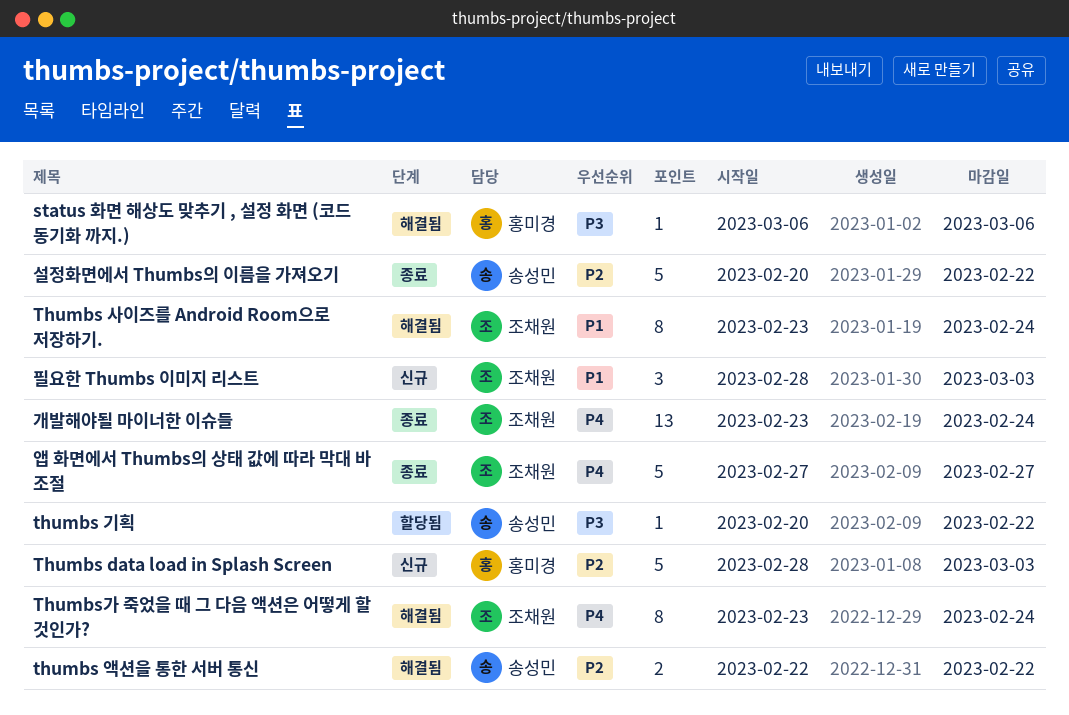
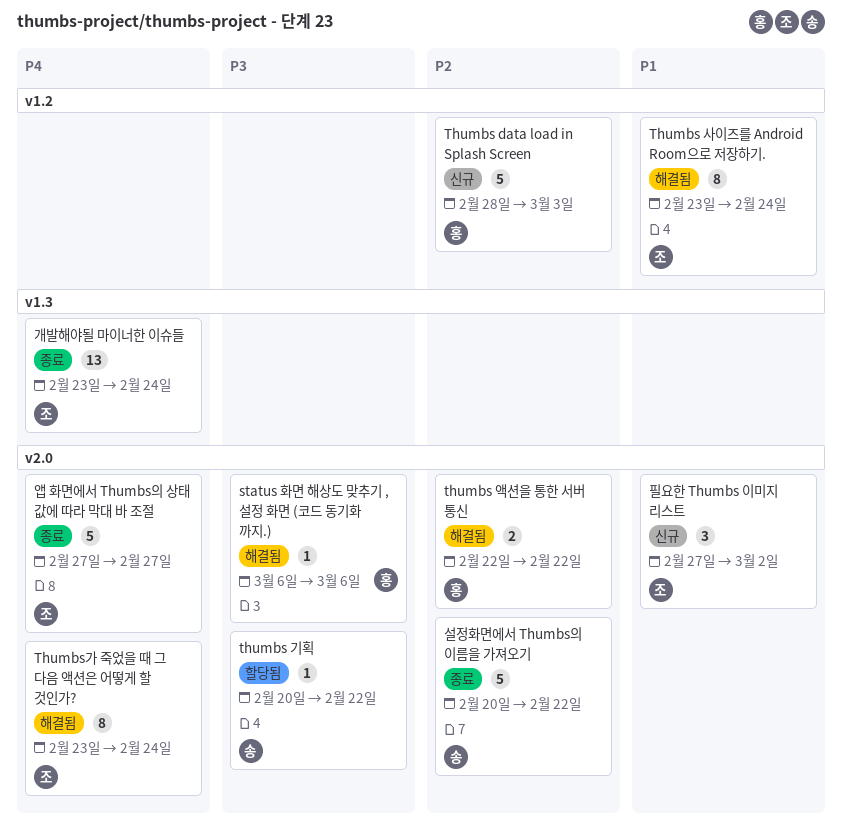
thumbs 액션을 통한 서버 통신, owner: 송성민 -> 홍미경
필요한 Thumbs 이미지 리스트, start: Feb 28 -> Feb 27
필요한 Thumbs 이미지 리스트, due: Mar 3 -> Mar 2

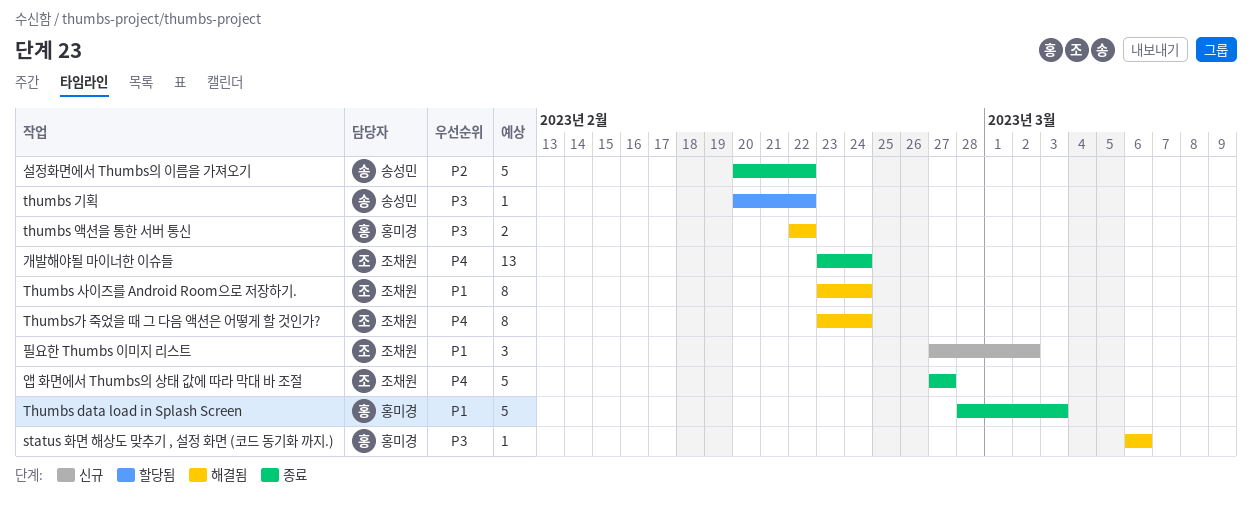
Thumbs data load in Splash Screen, status: 신규 -> 종료
Thumbs data load in Splash Screen, priority: P2 -> P1
thumbs 액션을 통한 서버 통신, priority: P2 -> P3

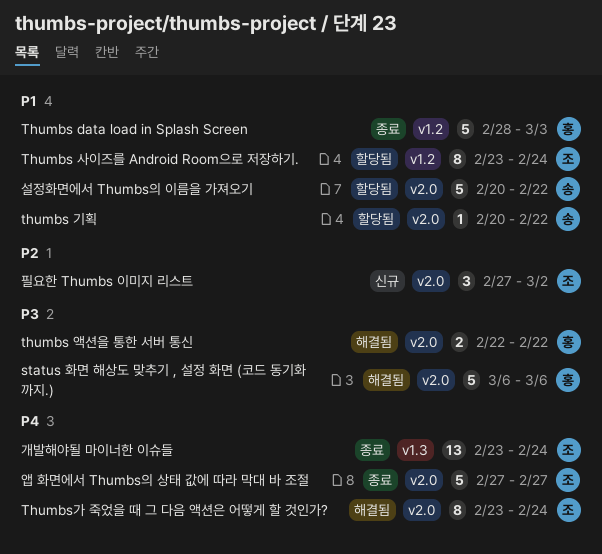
status 화면 해상도 맞추기 , 설정 화면 (코드 동기화 까지.), estimate: 1 -> 5
thumbs 기획, priority: P3 -> P1
Thumbs 사이즈를 Android Room으로 저장하기., status: 해결됨 -> 할당됨
설정화면에서 Thumbs의 이름을 가져오기, status: 종료 -> 할당됨
설정화면에서 Thumbs의 이름을 가져오기, priority: P2 -> P1
필요한 Thumbs 이미지 리스트, priority: P1 -> P2

